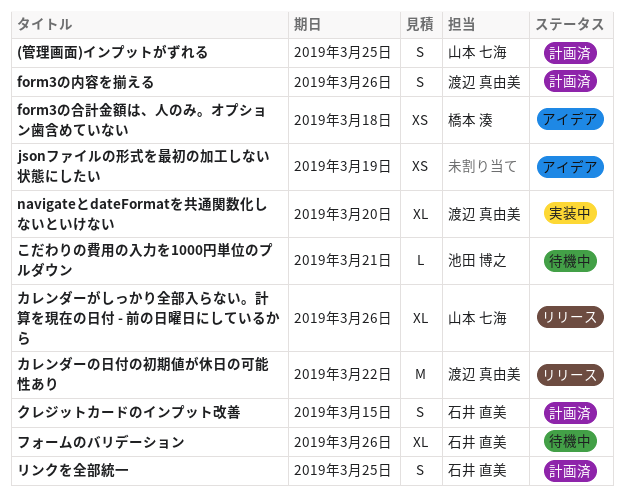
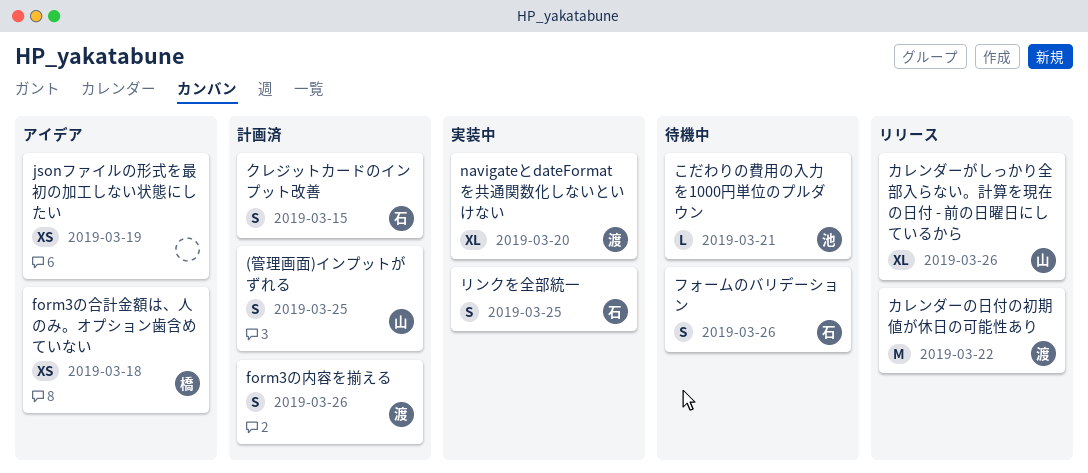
フォームのバリデーション, estimate: XL -> S
リンクを全部統一, status: 計画済 -> 実装中

